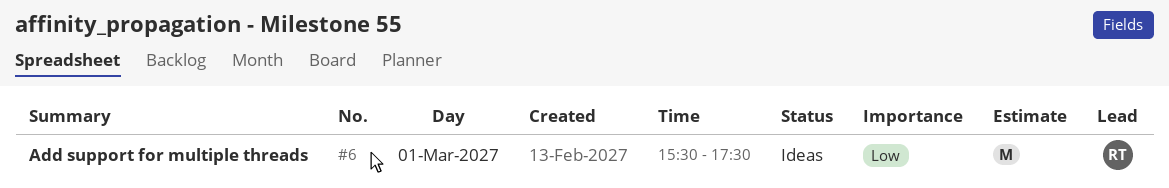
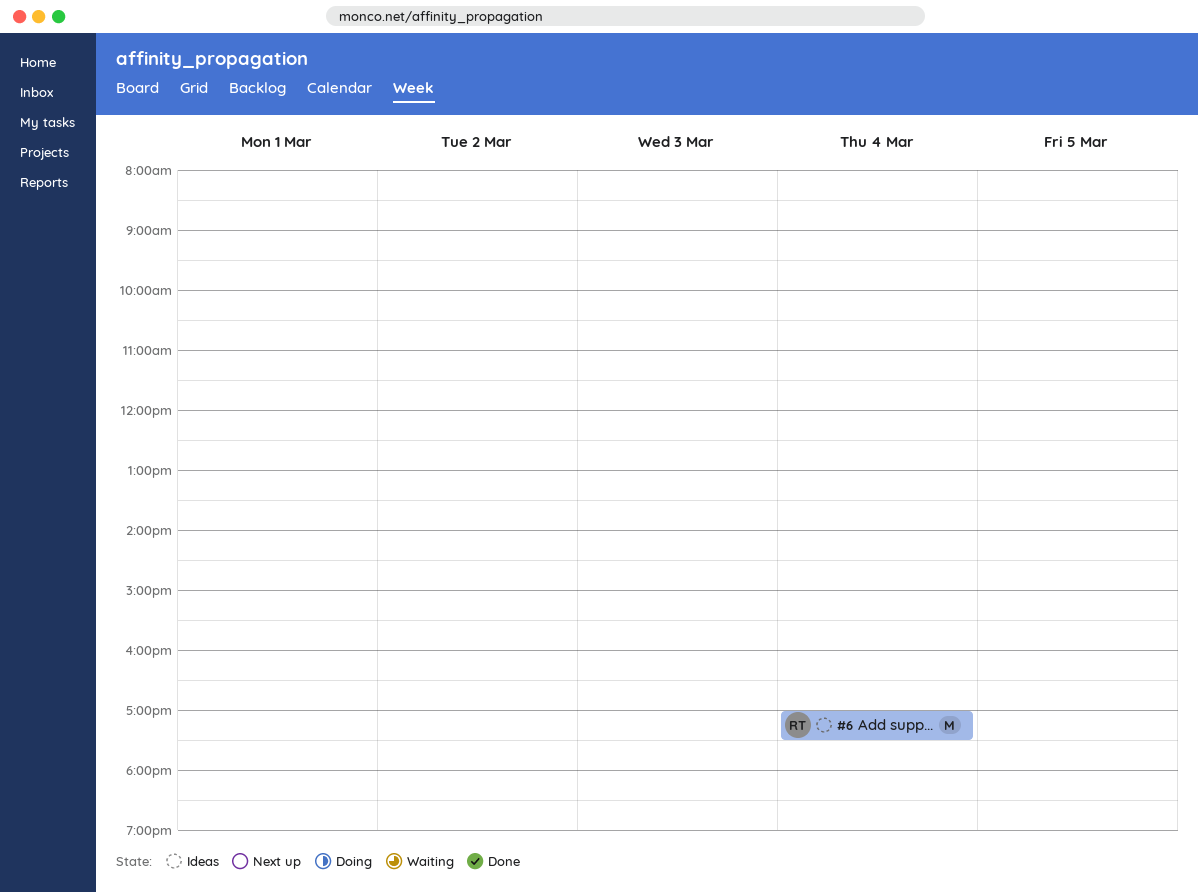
#6, day: Mar 1 -> Mar 4
#6, begins: 15:30 -> 17:00

